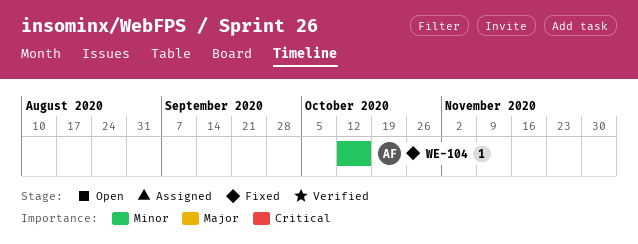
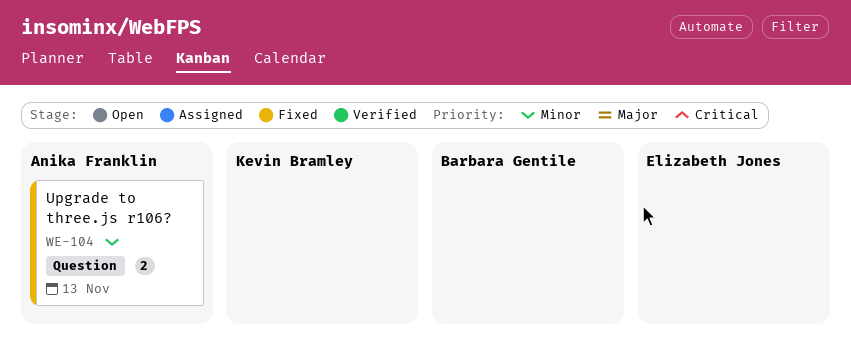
WE-104, estimate: 1 -> 2
WE-104, due: Oct 16 -> Nov 13

